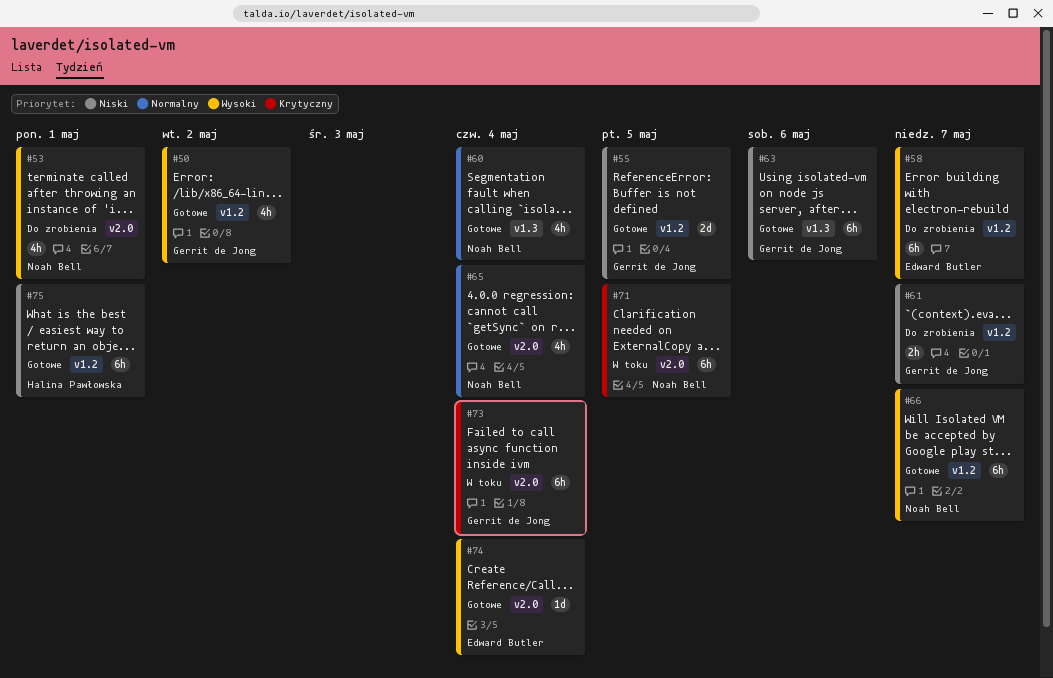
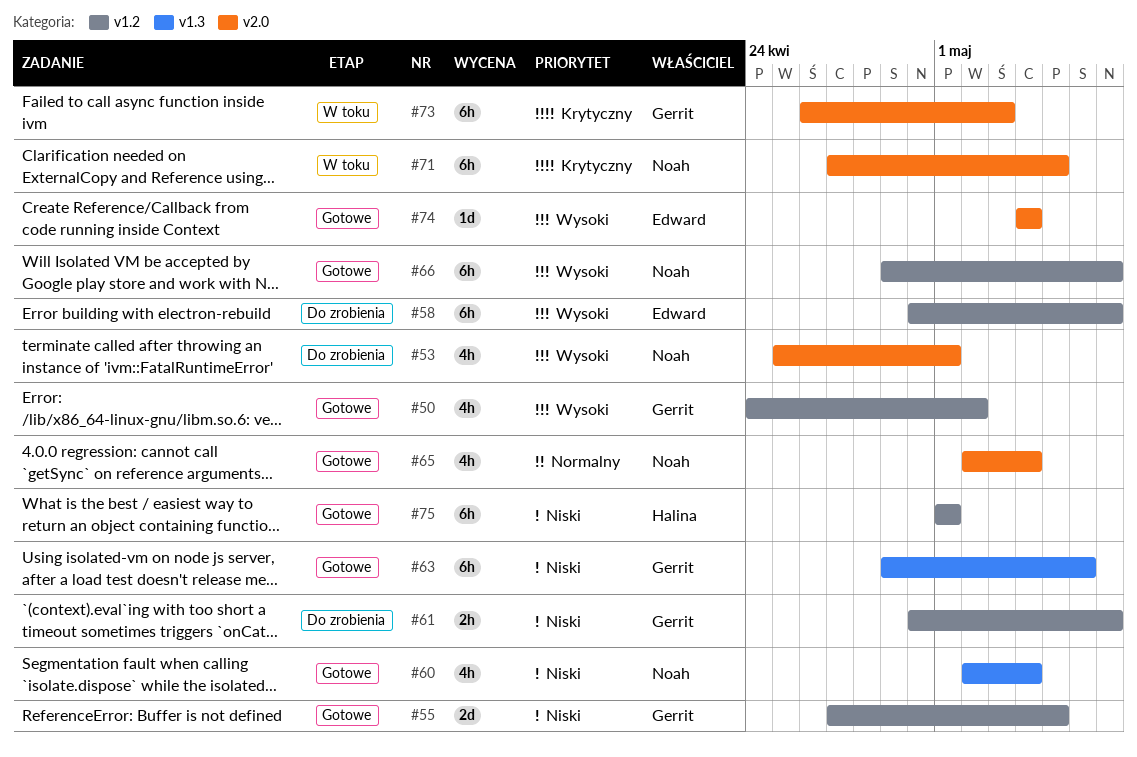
#60, priority: Normalny -> Niski
#73, due: May 4 -> May 3

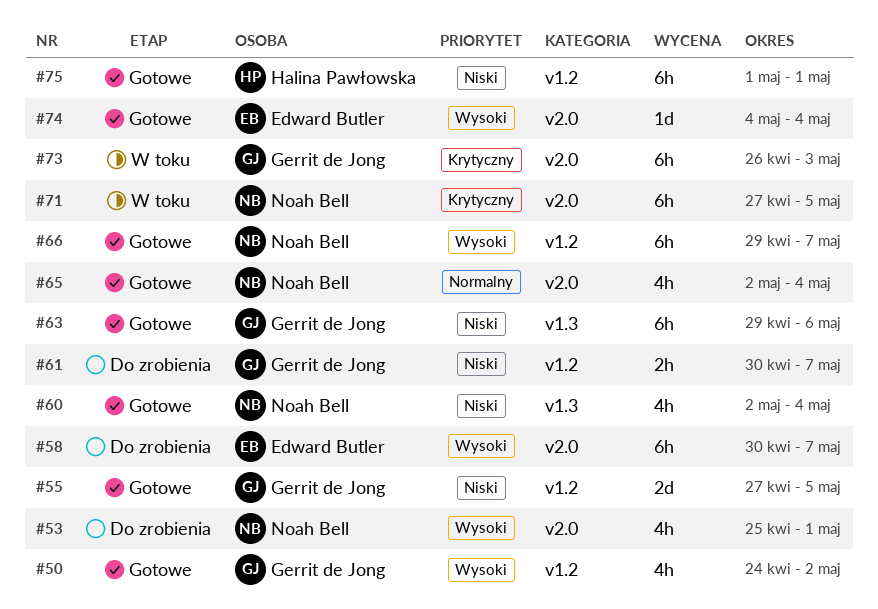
#58, label: v1.2 -> v2.0

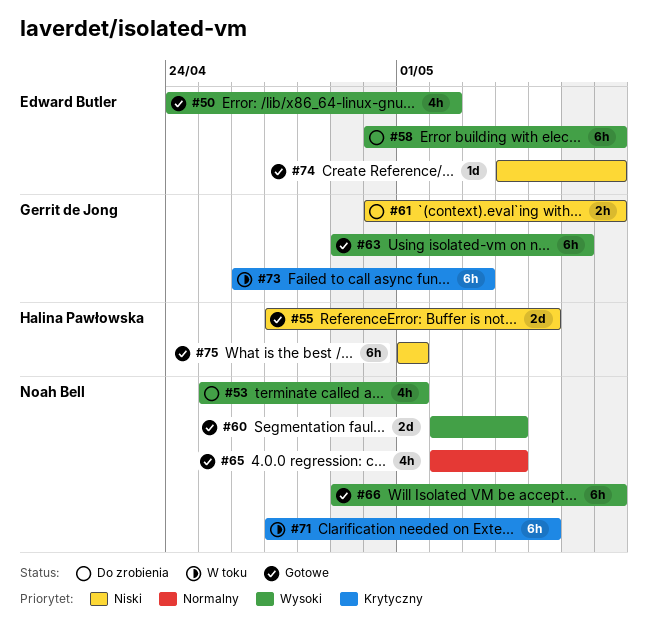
#50, owner: Gerrit de Jong -> Edward Butler
#55, owner: Gerrit de Jong -> Halina Pawłowska
#60, priority: Niski -> Wysoki
#60, estimate: 4h -> 2d
#63, priority: Niski -> Wysoki
#74, priority: Wysoki -> Niski
#74, due: May 4 -> May 7

